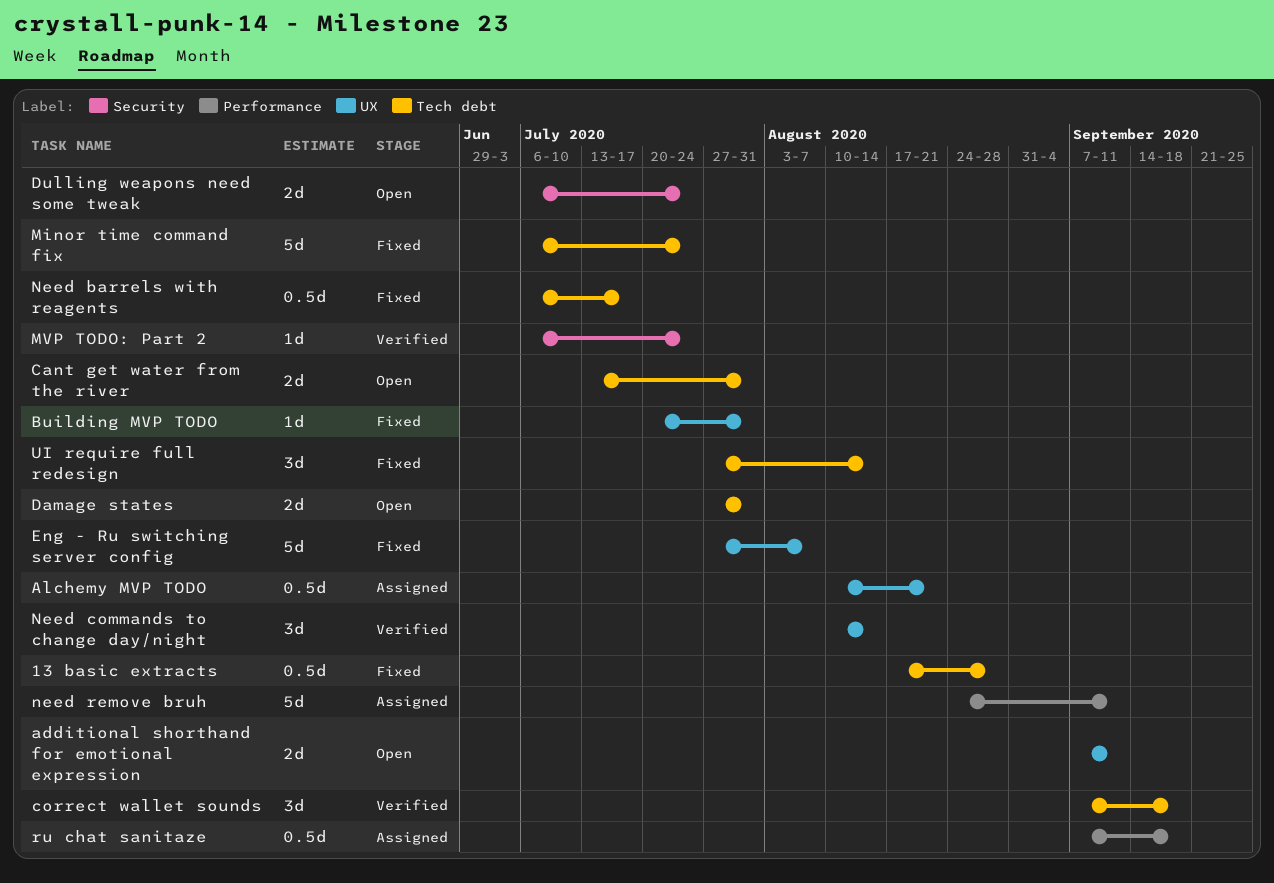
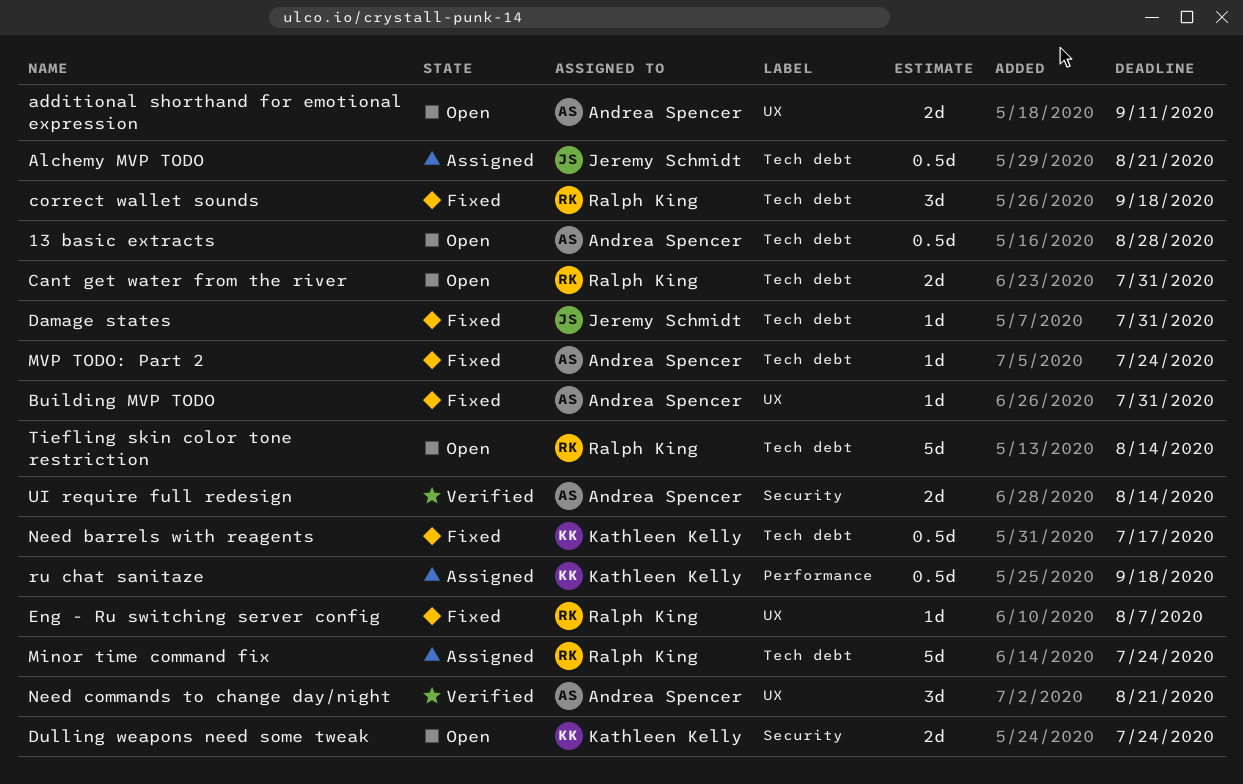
13 basic extracts, status: Fixed -> Open
Alchemy MVP TODO, label: UX -> Tech debt
correct wallet sounds, status: Verified -> Fixed
Damage states, status: Open -> Fixed
Damage states, estimate: 2d -> 1d
Eng - Ru switching server config, estimate: 5d -> 1d
Minor time command fix, status: Fixed -> Assigned
MVP TODO: Part 2, status: Verified -> Fixed
MVP TODO: Part 2, label: Security -> Tech debt
Need commands to change day/night, due: Aug 14 -> Aug 21
need remove bruh: present -> none
Tiefling skin color tone restriction: none -> present
UI require full redesign, status: Fixed -> Verified
UI require full redesign, label: Tech debt -> Security
UI require full redesign, estimate: 3d -> 2d

